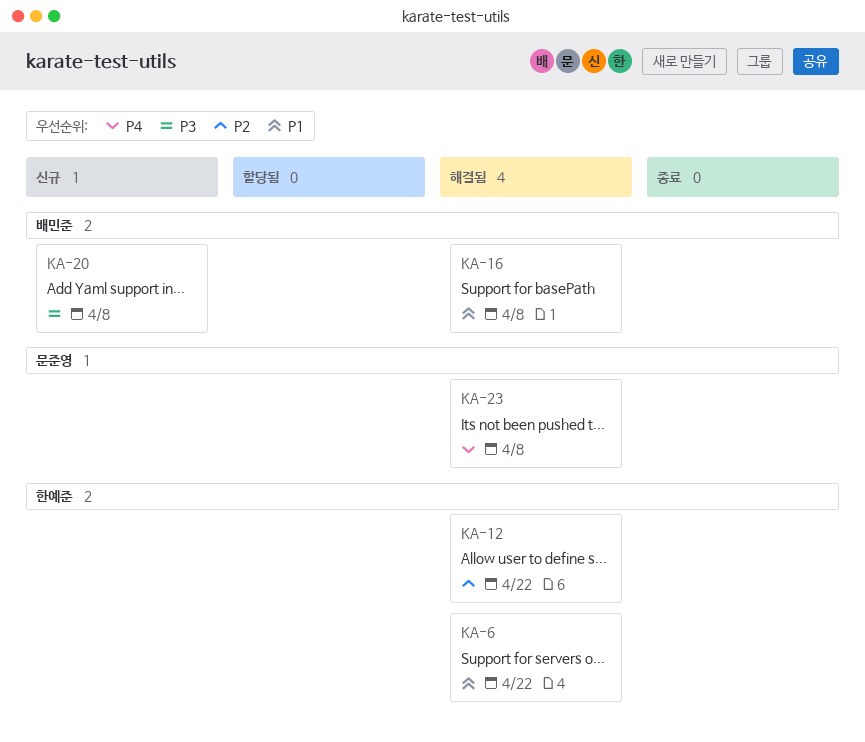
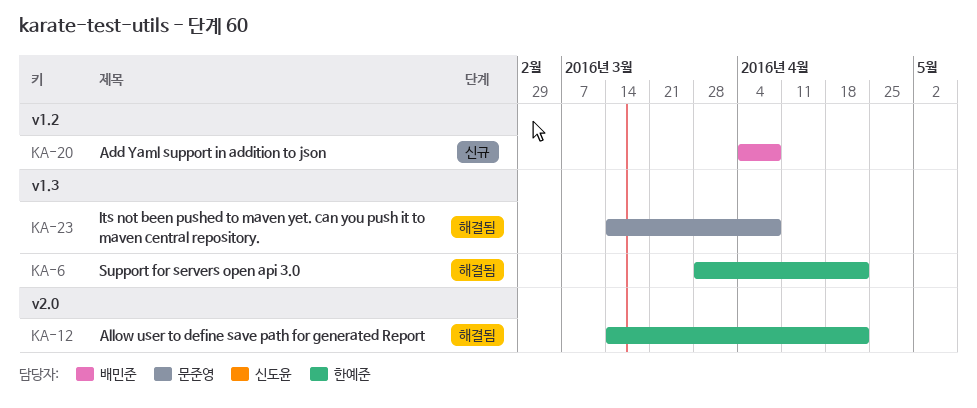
KA-16: present -> none

